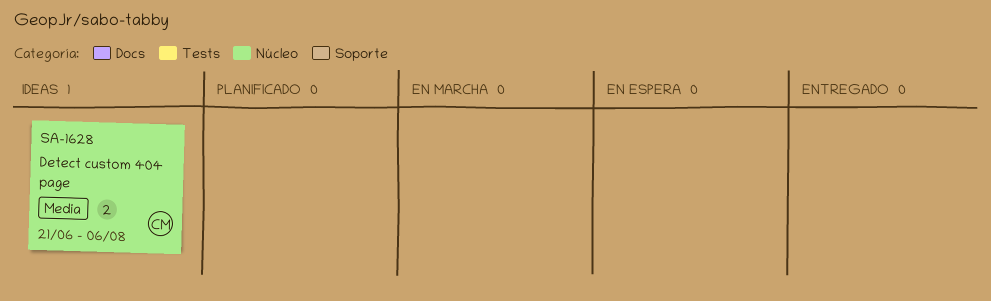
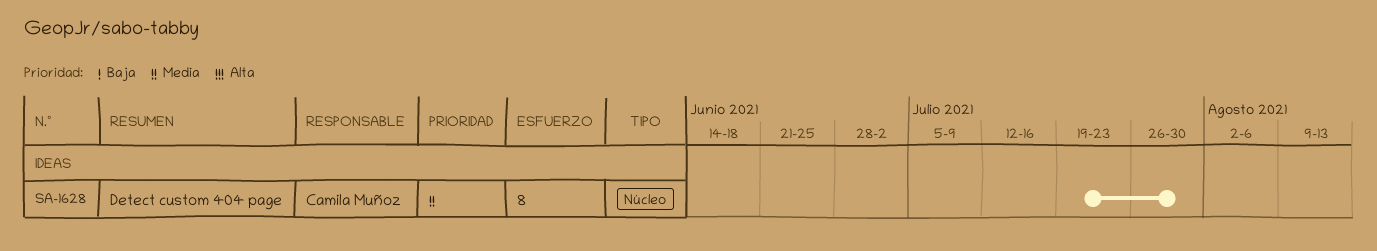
SA-1628, estimate: 2 -> 8
SA-1628, start: Jun 21 -> Jul 19
SA-1628, due: Aug 6 -> Jul 30

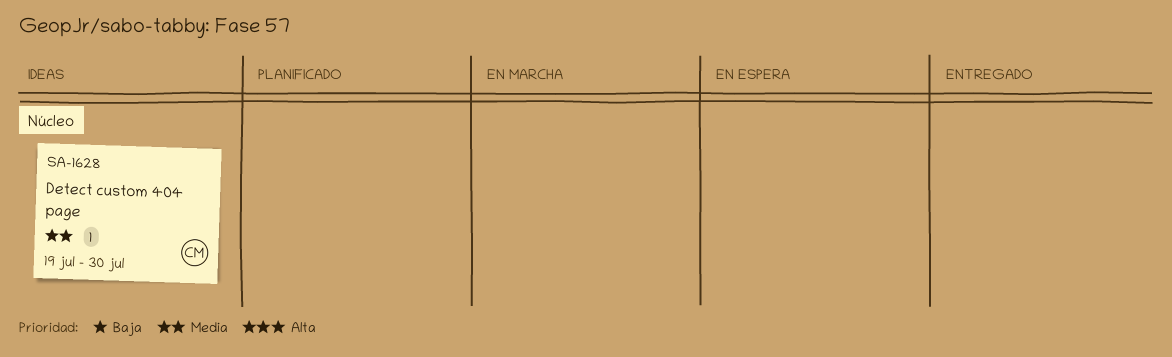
SA-1628, estimate: 8 -> 1

